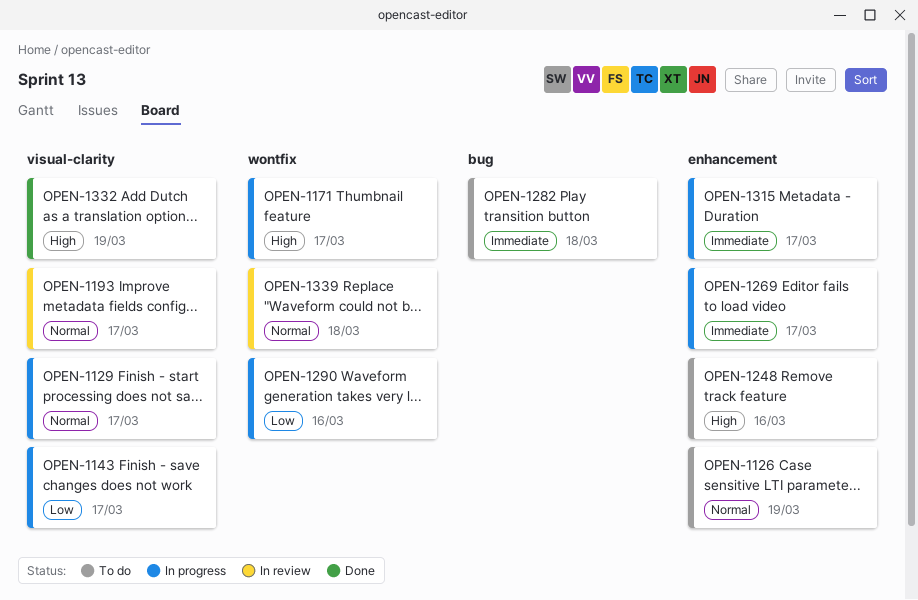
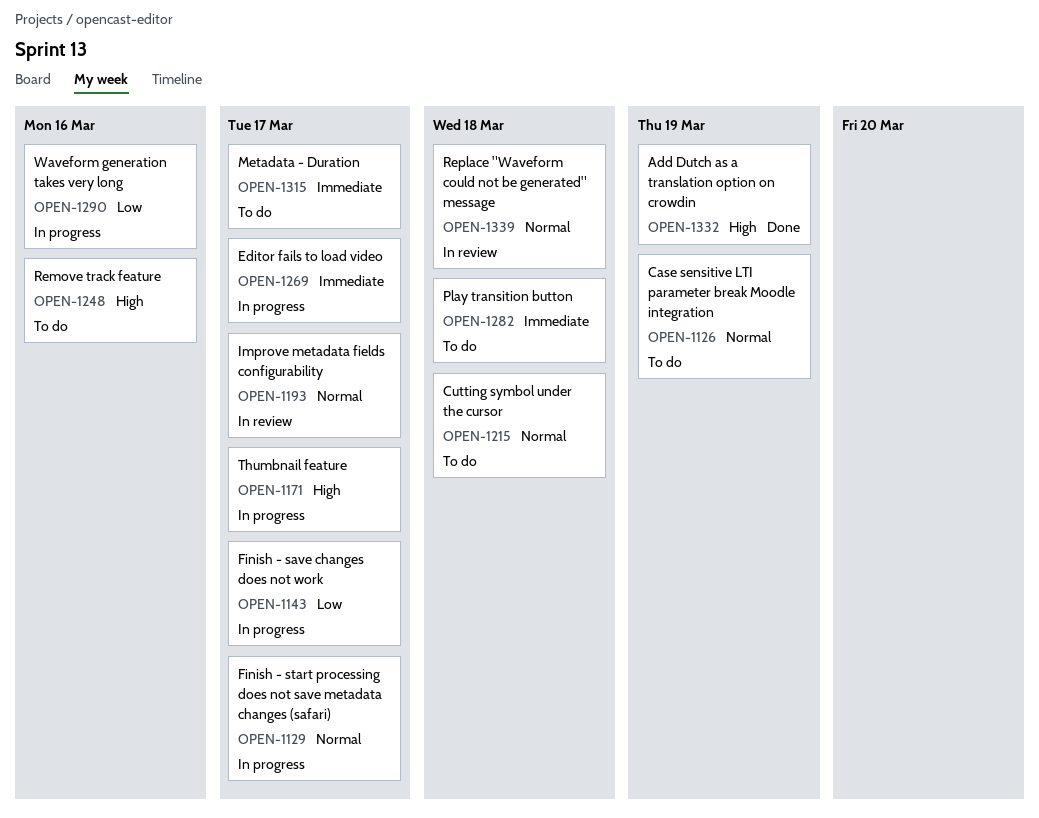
OPEN-1215: none -> present
OPEN-1315, status: In progress -> To do

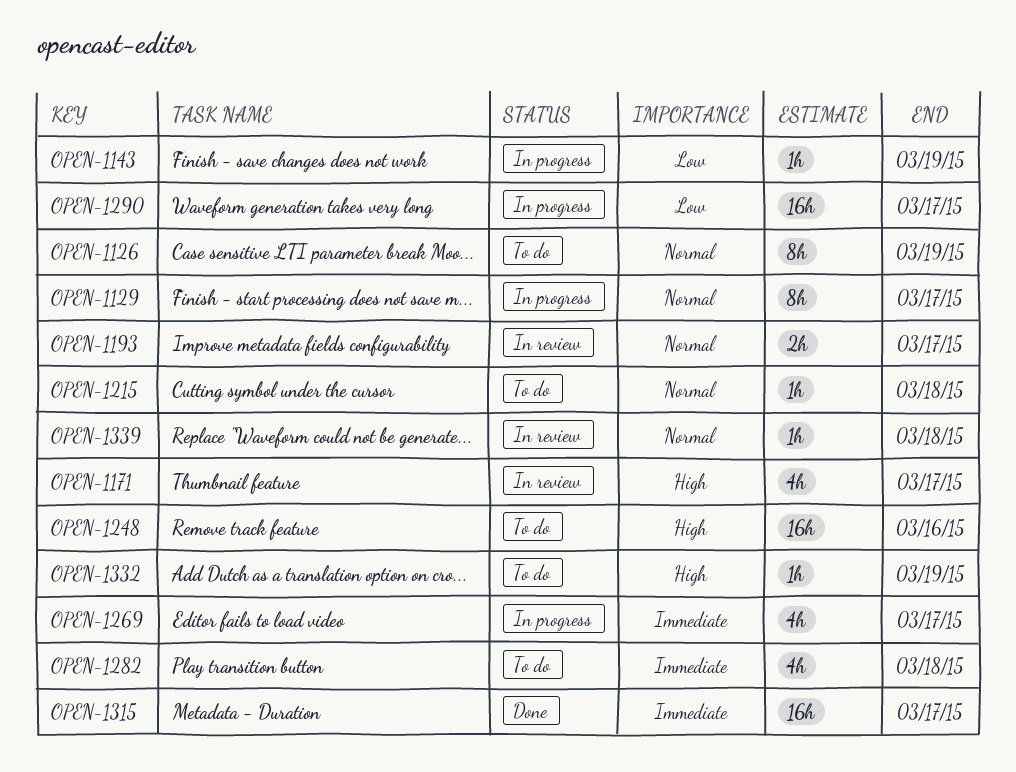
OPEN-1143, due: Mar 17 -> Mar 19
OPEN-1171, status: In progress -> In review
OPEN-1290, due: Mar 16 -> Mar 17
OPEN-1315, status: To do -> Done
OPEN-1332, status: Done -> To do

